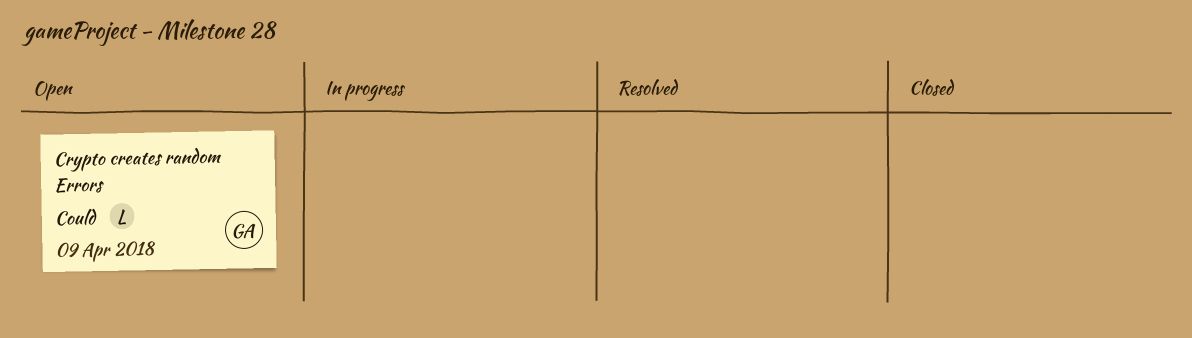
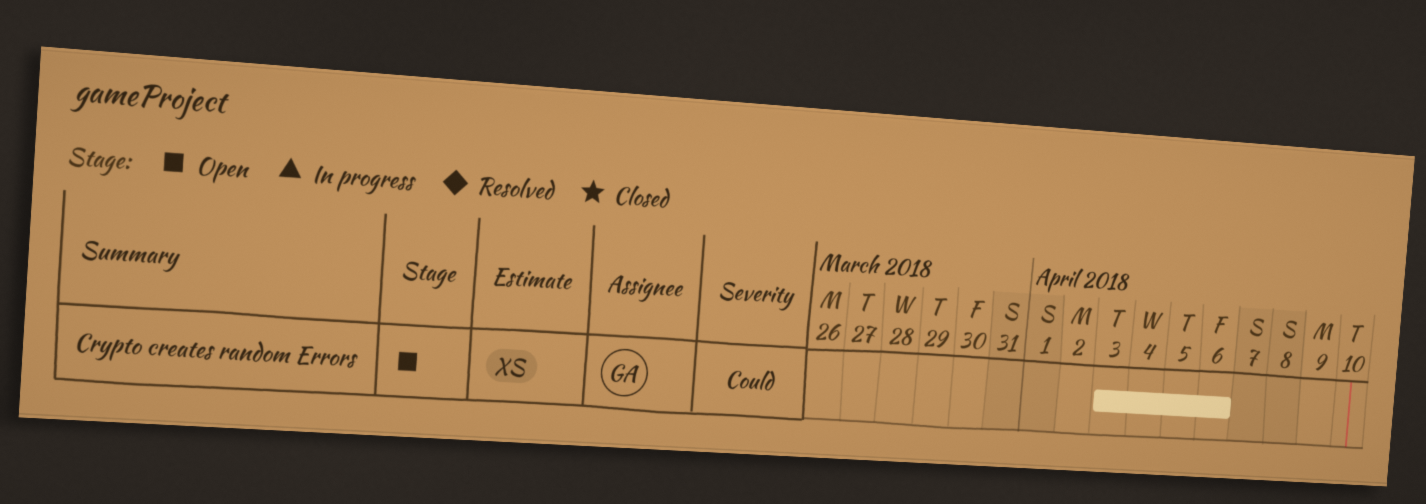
Crypto creates random Errors, estimate: L -> XS
Crypto creates random Errors, due: Apr 9 -> Apr 6

